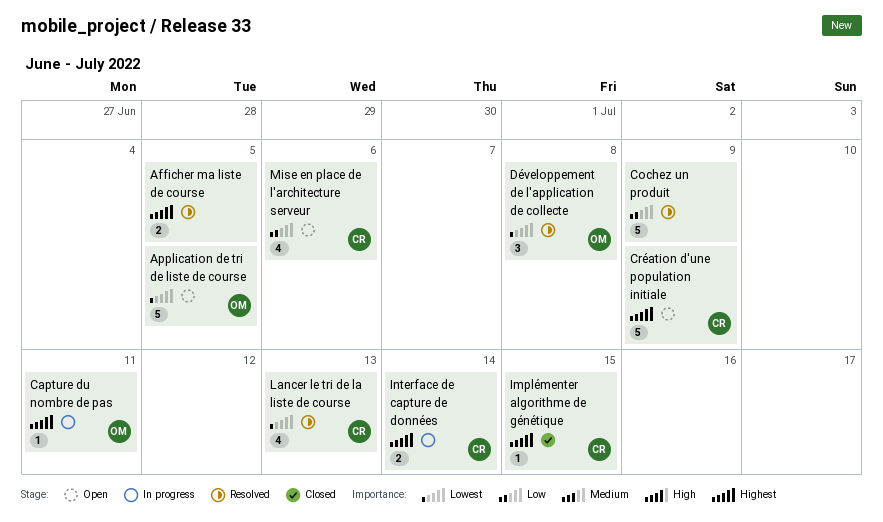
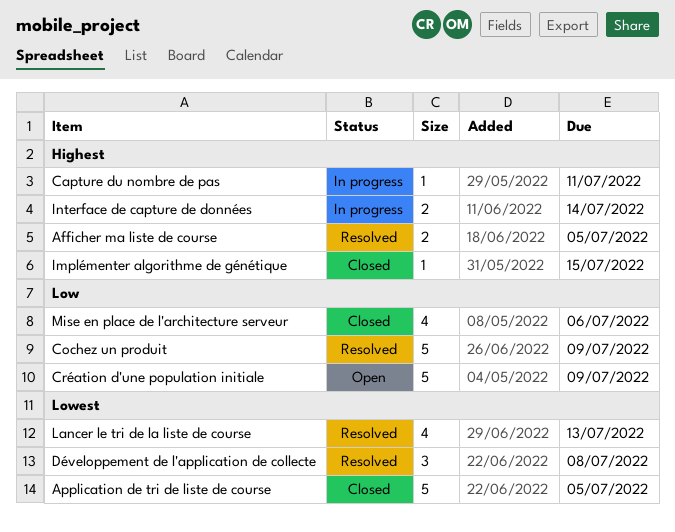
Application de tri de liste de course, status: Open -> Closed
Création d'une population initiale, priority: Highest -> Low
Mise en place de l'architecture serveur, status: Open -> Closed

